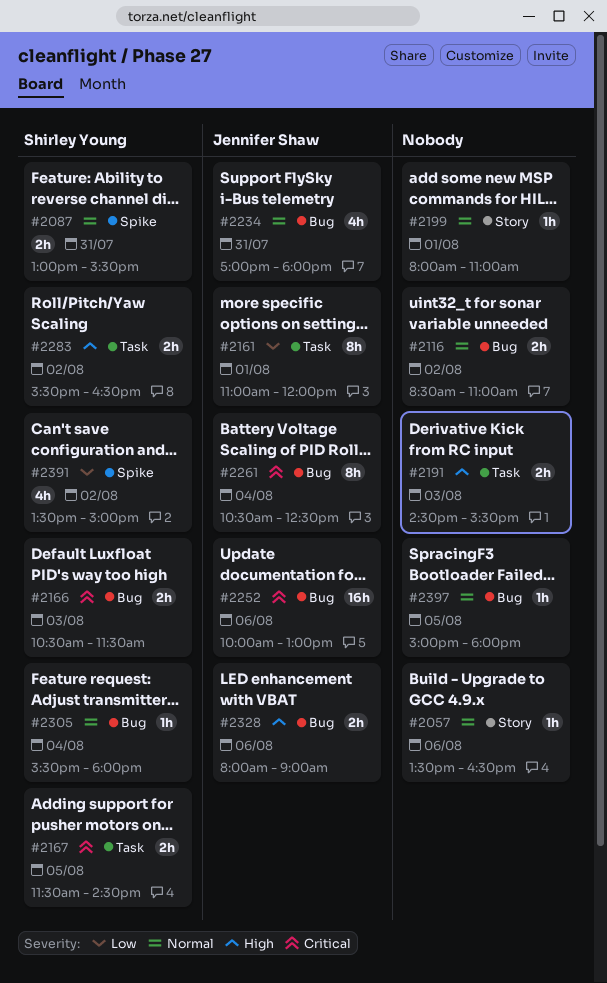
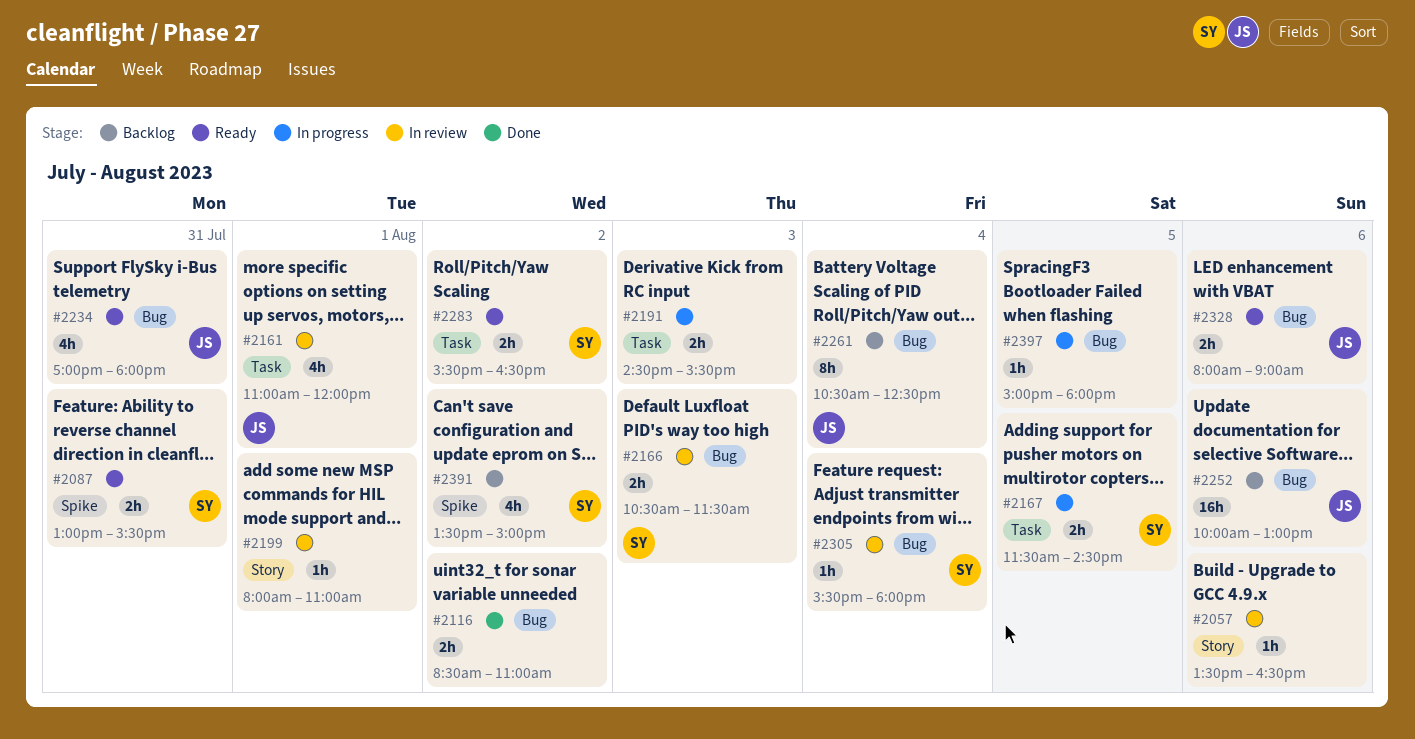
#2161, estimate: 8h -> 4h

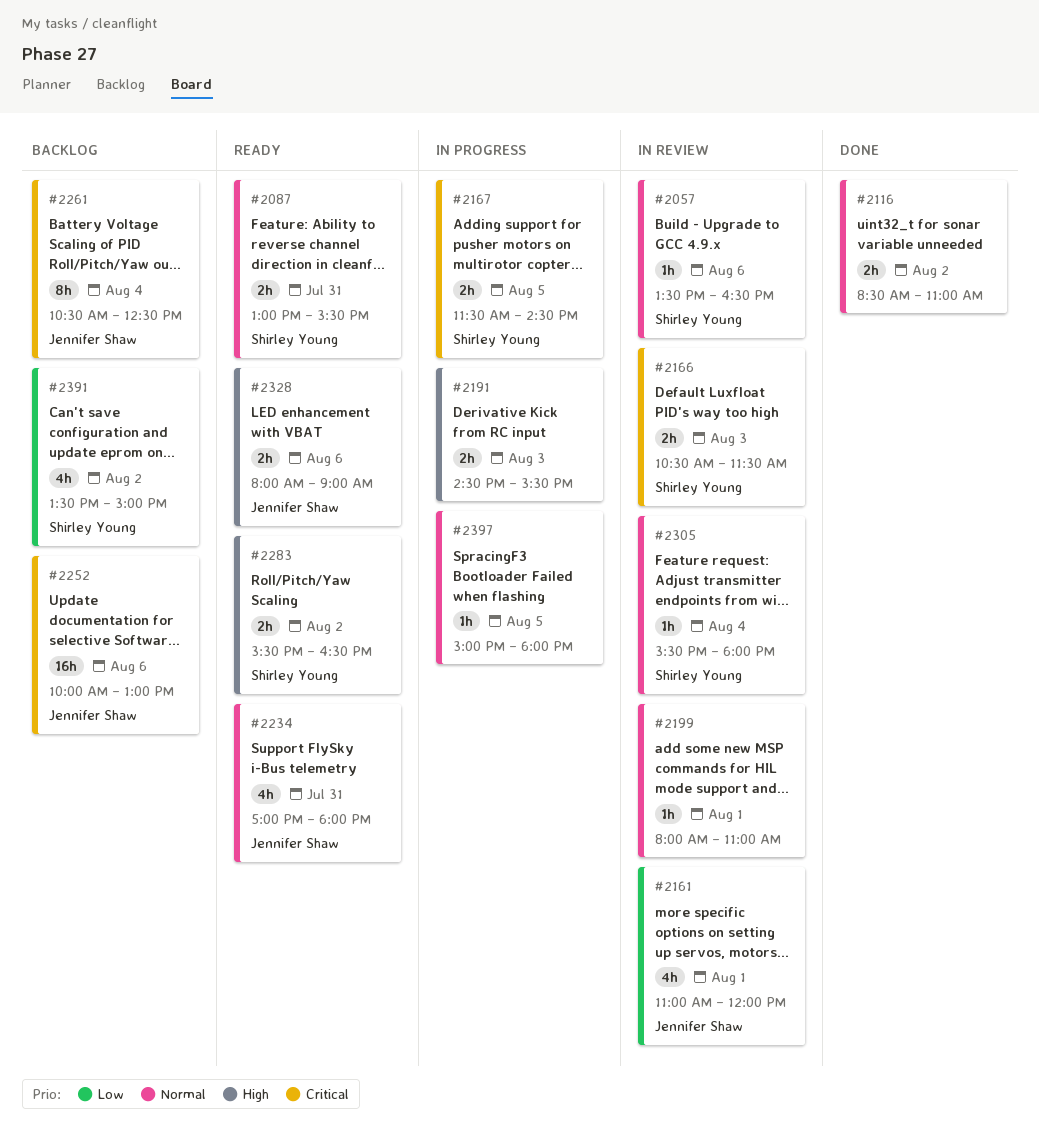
#2057, owner: none -> Shirley Young

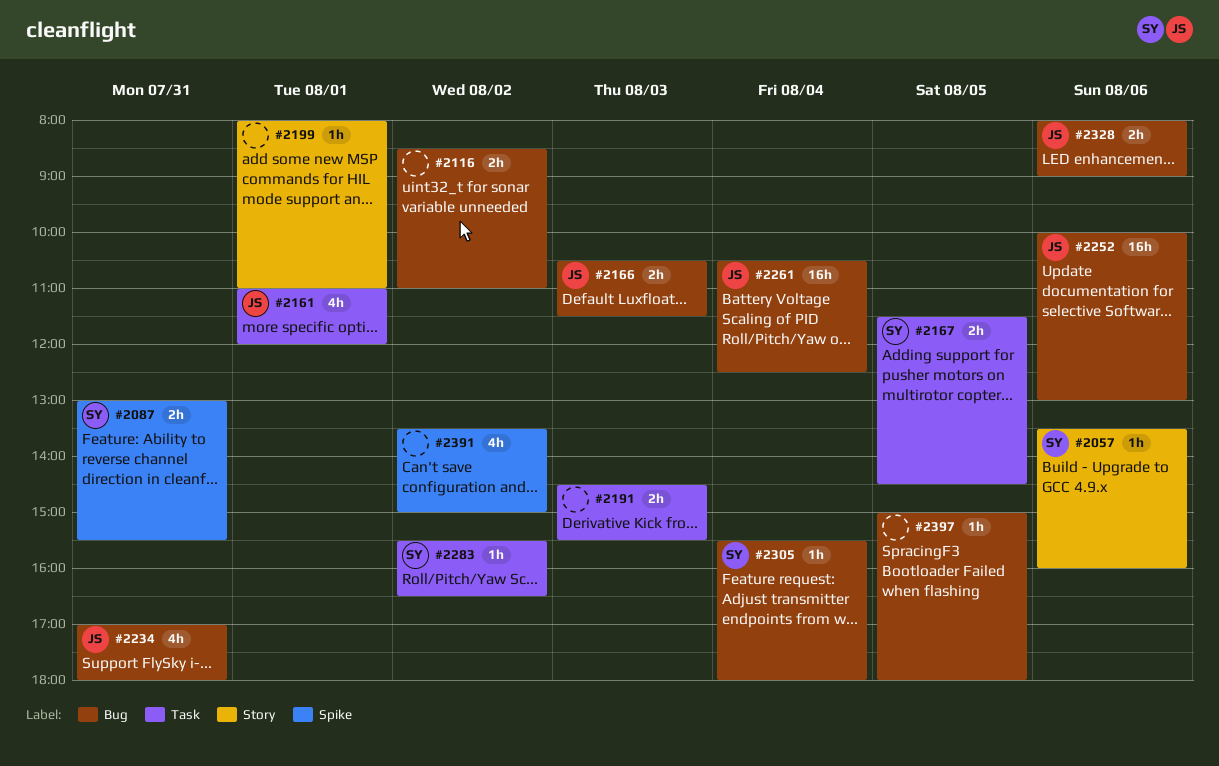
#2057, ends: 16:30 -> 16:00
#2166, owner: Shirley Young -> Jennifer Shaw
#2261, estimate: 8h -> 16h
#2283, estimate: 2h -> 1h
#2391, owner: Shirley Young -> none

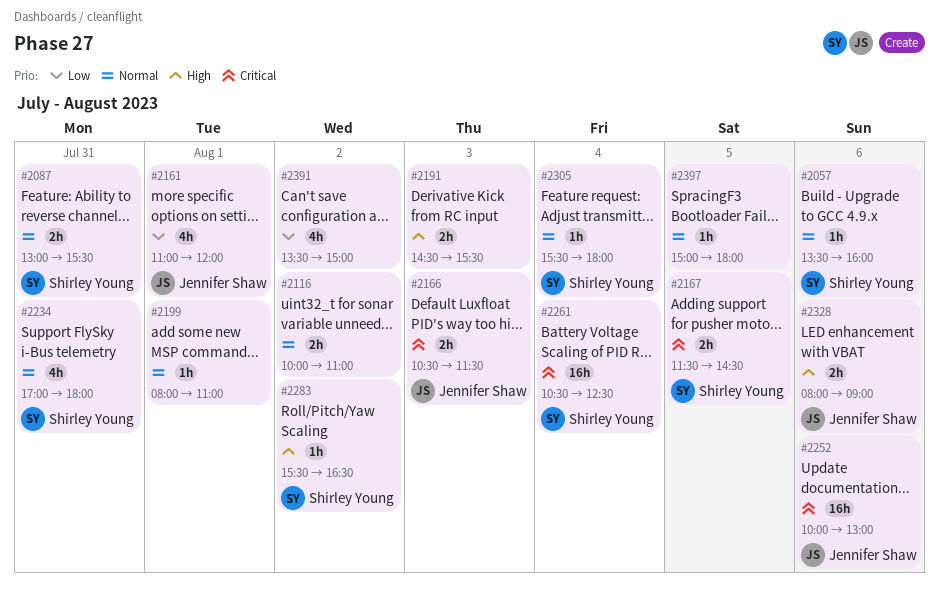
#2116, begins: 08:30 -> 10:00
#2234, owner: Jennifer Shaw -> Shirley Young
#2261, owner: Jennifer Shaw -> Shirley Young

